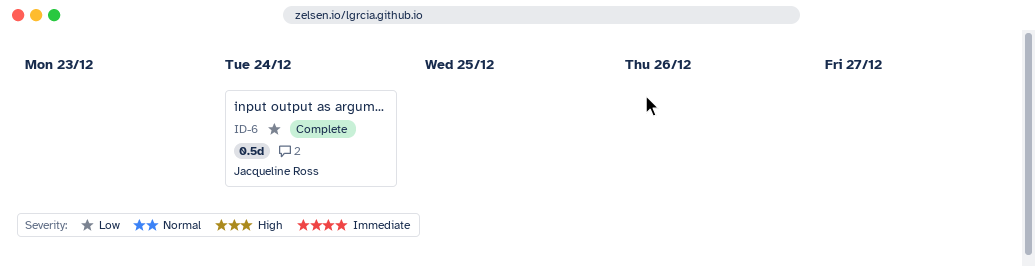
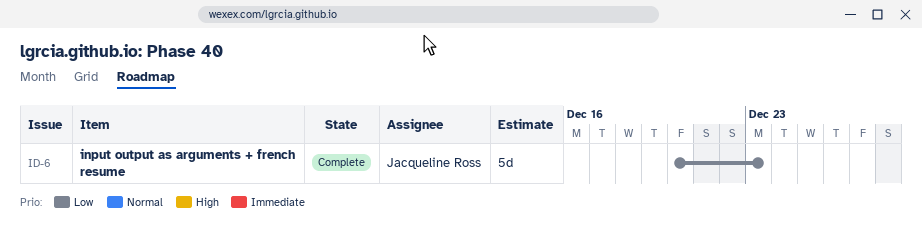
ID-6, estimate: 0.5d -> 5d
ID-6, due: Dec 24 -> Dec 23

